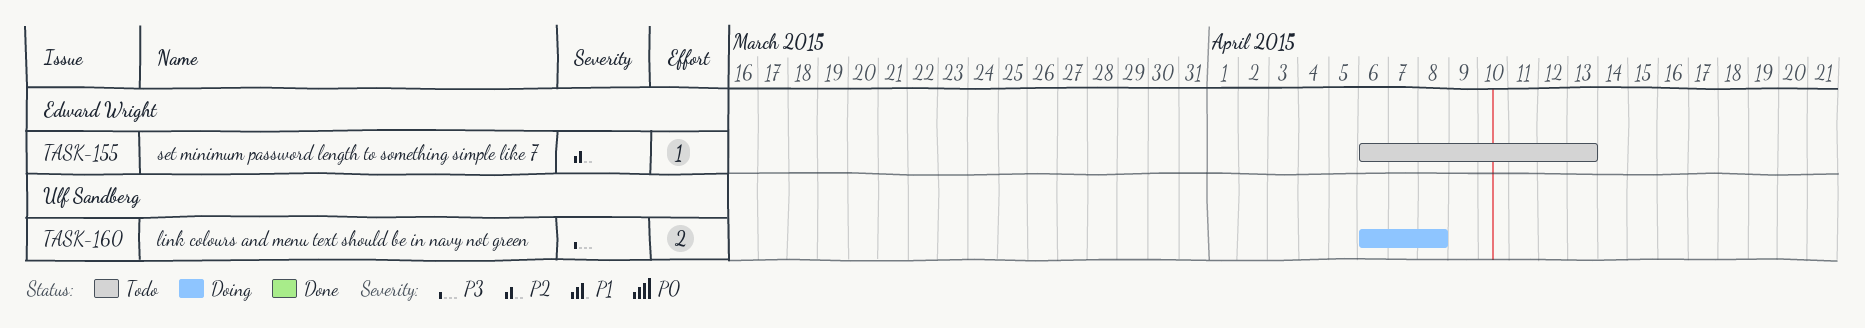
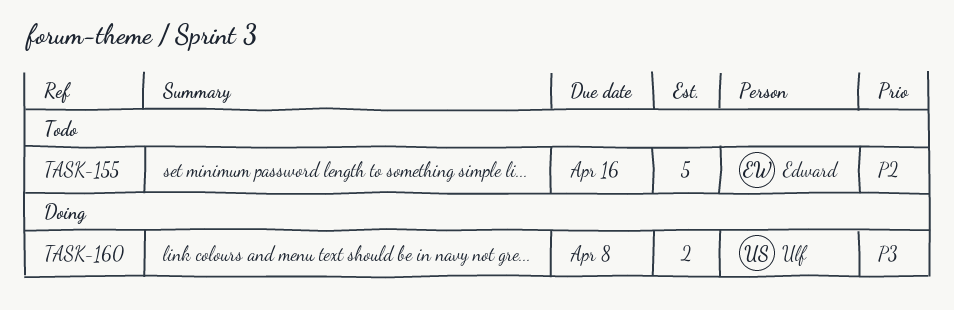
TASK-155, estimate: 1 -> 5
TASK-155, due: Apr 13 -> Apr 16

